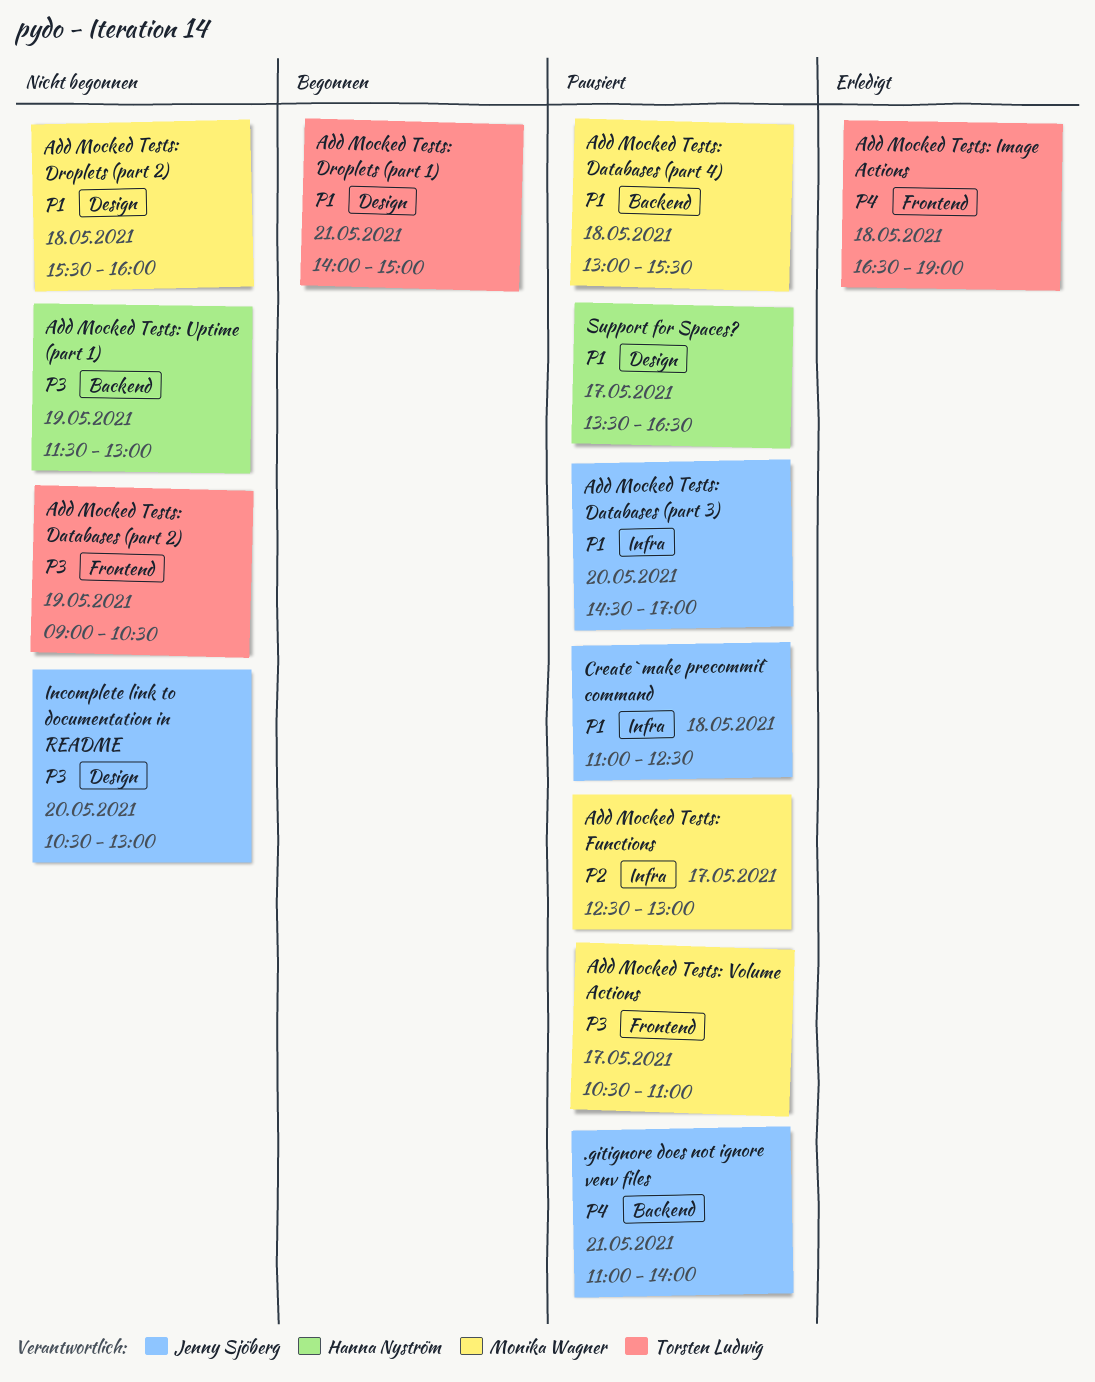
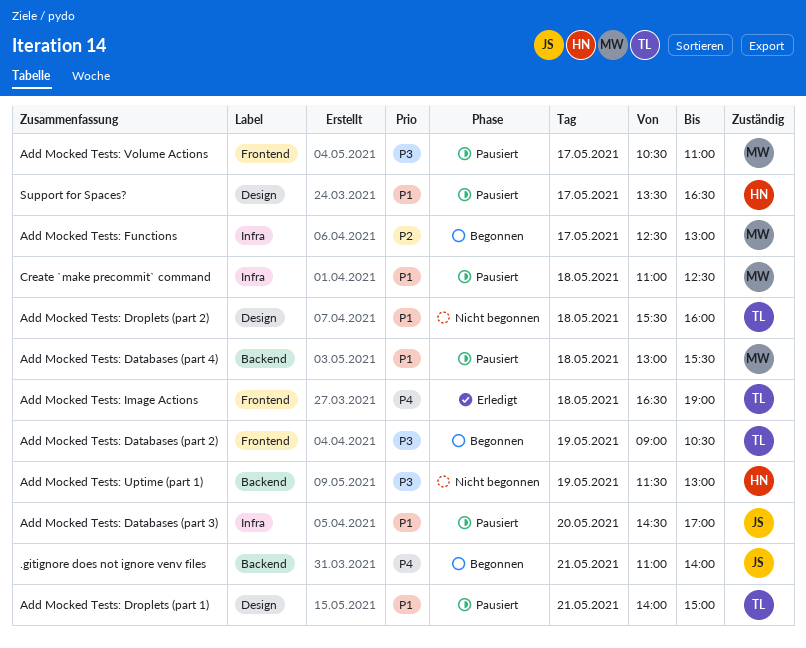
.gitignore does not ignore venv files, status: Pausiert -> Begonnen
Add Mocked Tests: Databases (part 2), status: Nicht begonnen -> Begonnen
Add Mocked Tests: Droplets (part 1), status: Begonnen -> Pausiert
Add Mocked Tests: Droplets (part 2), owner: Monika Wagner -> Torsten Ludwig
Add Mocked Tests: Functions, status: Pausiert -> Begonnen
Create `make precommit` command, owner: Jenny Sjöberg -> Monika Wagner
Incomplete link to documentation in README: present -> none

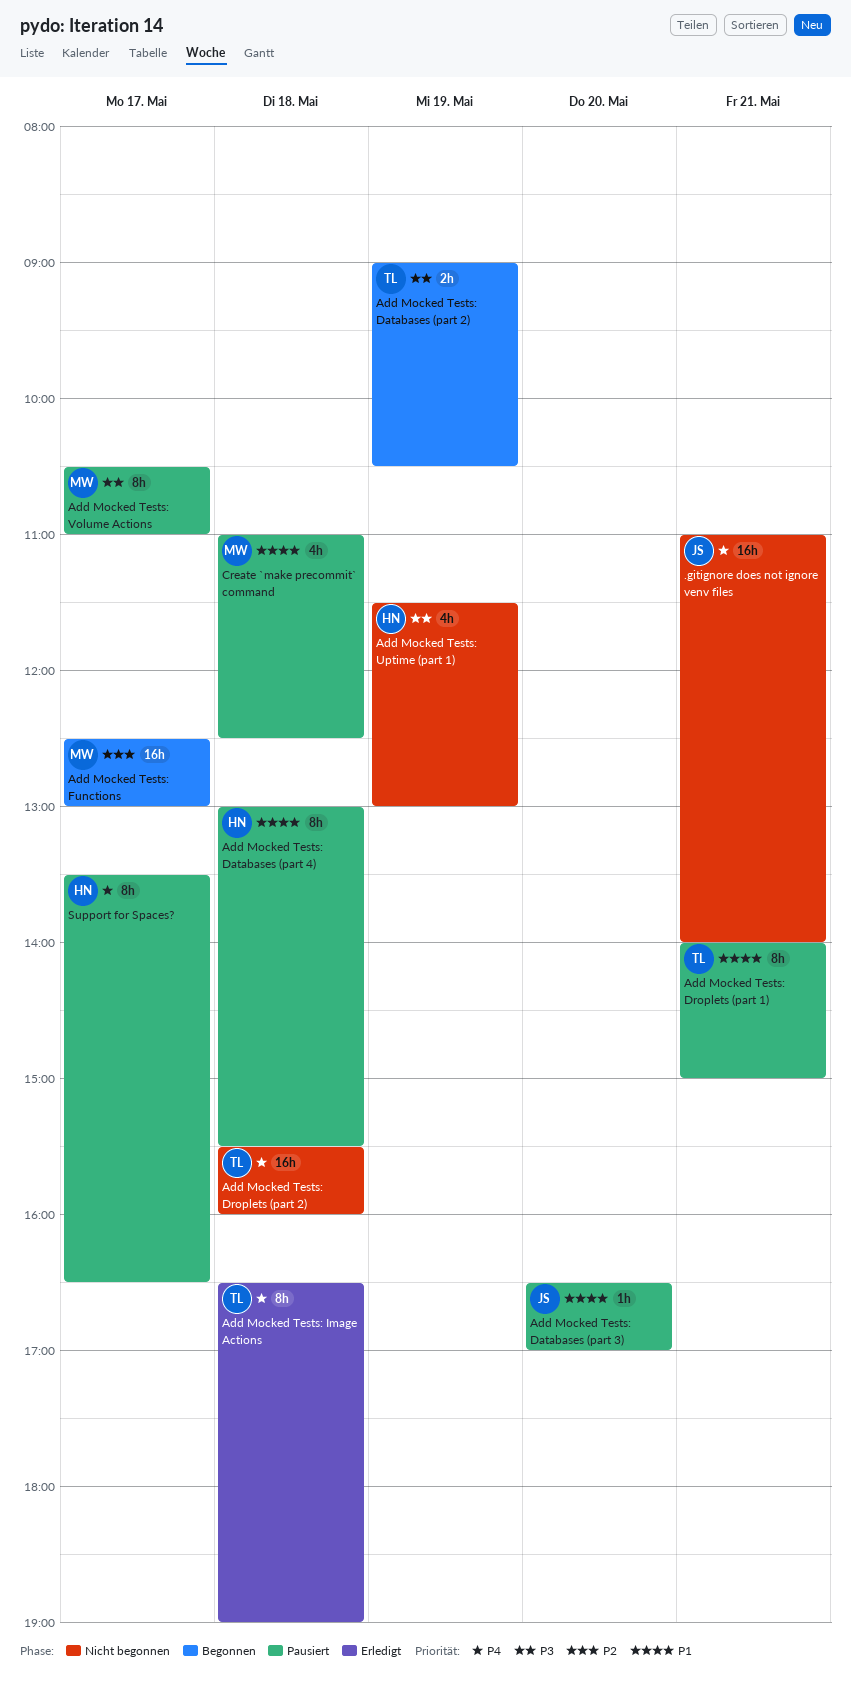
.gitignore does not ignore venv files, status: Begonnen -> Nicht begonnen
Add Mocked Tests: Databases (part 3), begins: 14:30 -> 16:30
Add Mocked Tests: Databases (part 4), owner: MW -> HN
Add Mocked Tests: Droplets (part 2), priority: P1 -> P4
Support for Spaces?, priority: P1 -> P4

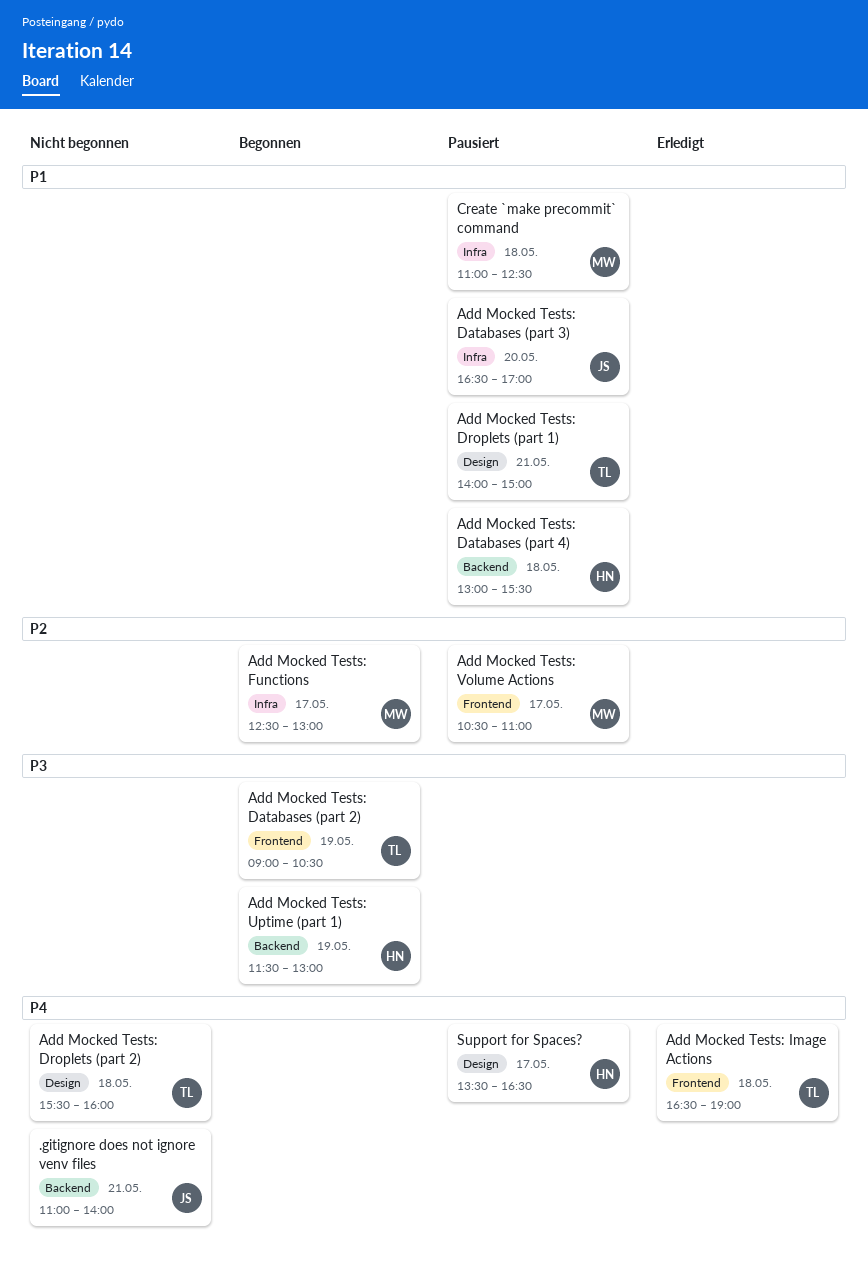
Add Mocked Tests: Uptime (part 1), status: Nicht begonnen -> Begonnen
Add Mocked Tests: Volume Actions, priority: P3 -> P2

